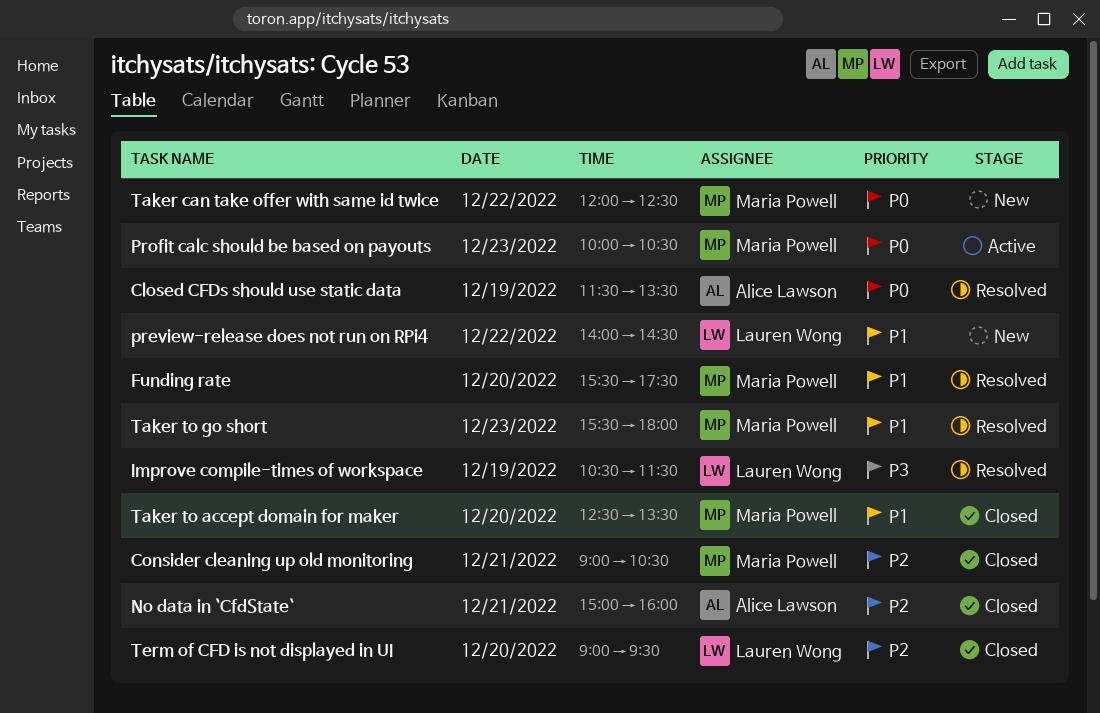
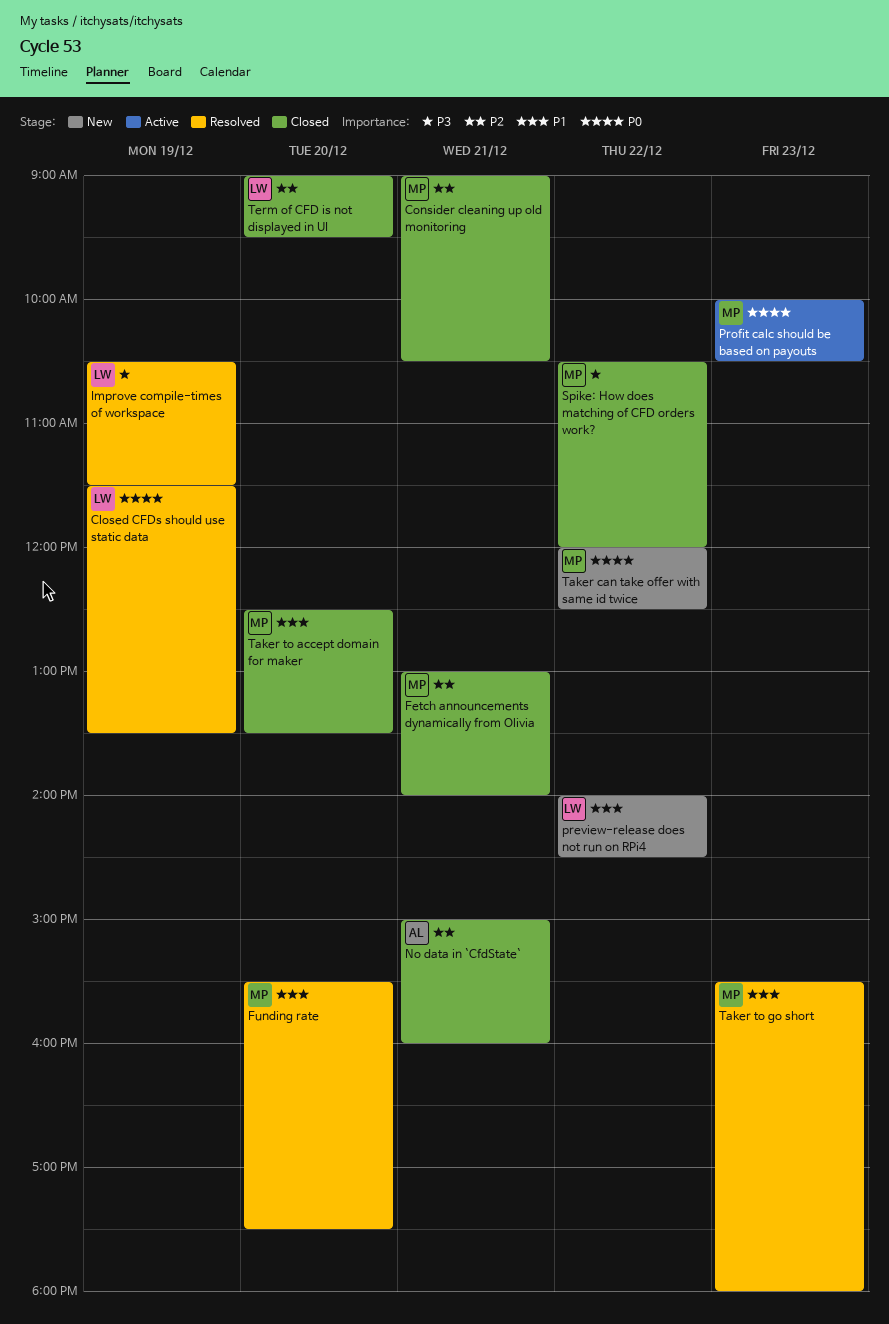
Closed CFDs should use static data, owner: Alice Lawson -> Lauren Wong
Fetch announcements dynamically from Olivia: none -> present
Spike: How does matching of CFD orders work?: none -> present

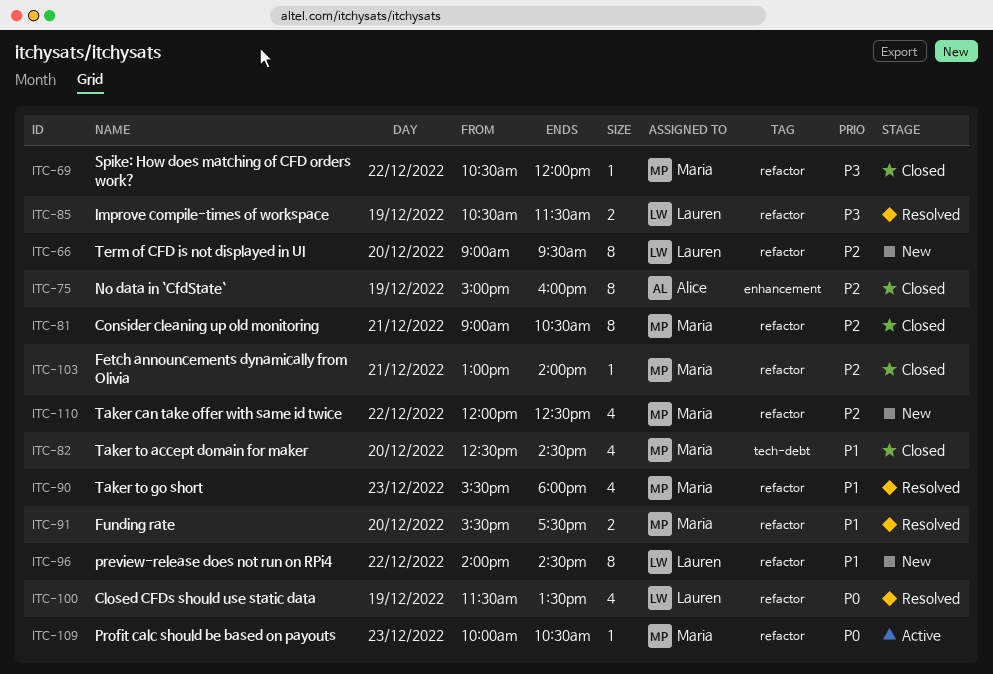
No data in `CfdState`, day: Dec 21 -> Dec 19
Taker can take offer with same id twice, priority: P0 -> P2
Taker to accept domain for maker, ends: 13:30 -> 14:30
Term of CFD is not displayed in UI, status: Closed -> New

